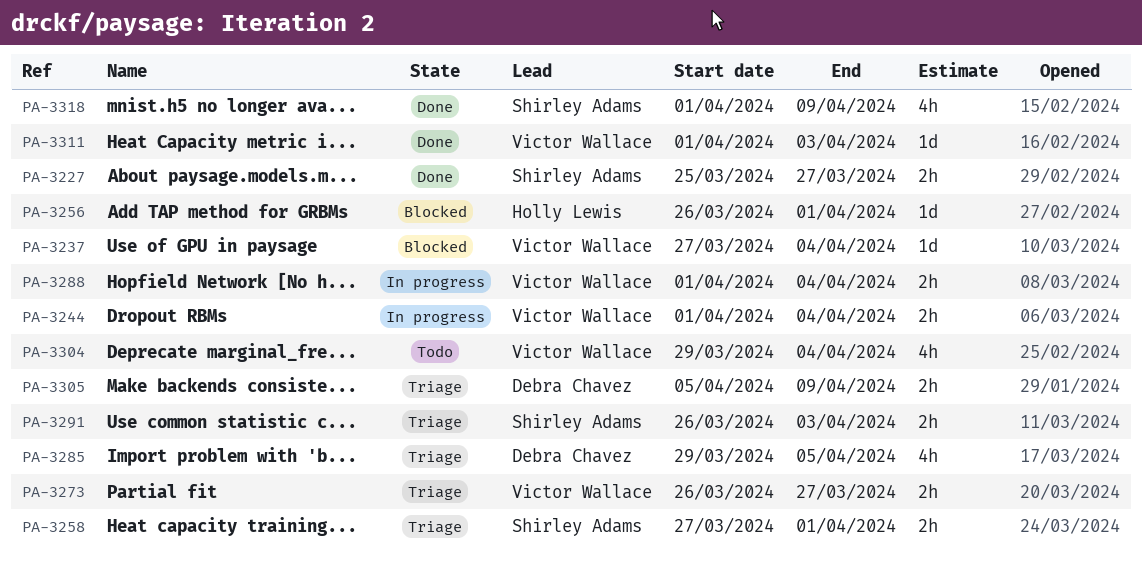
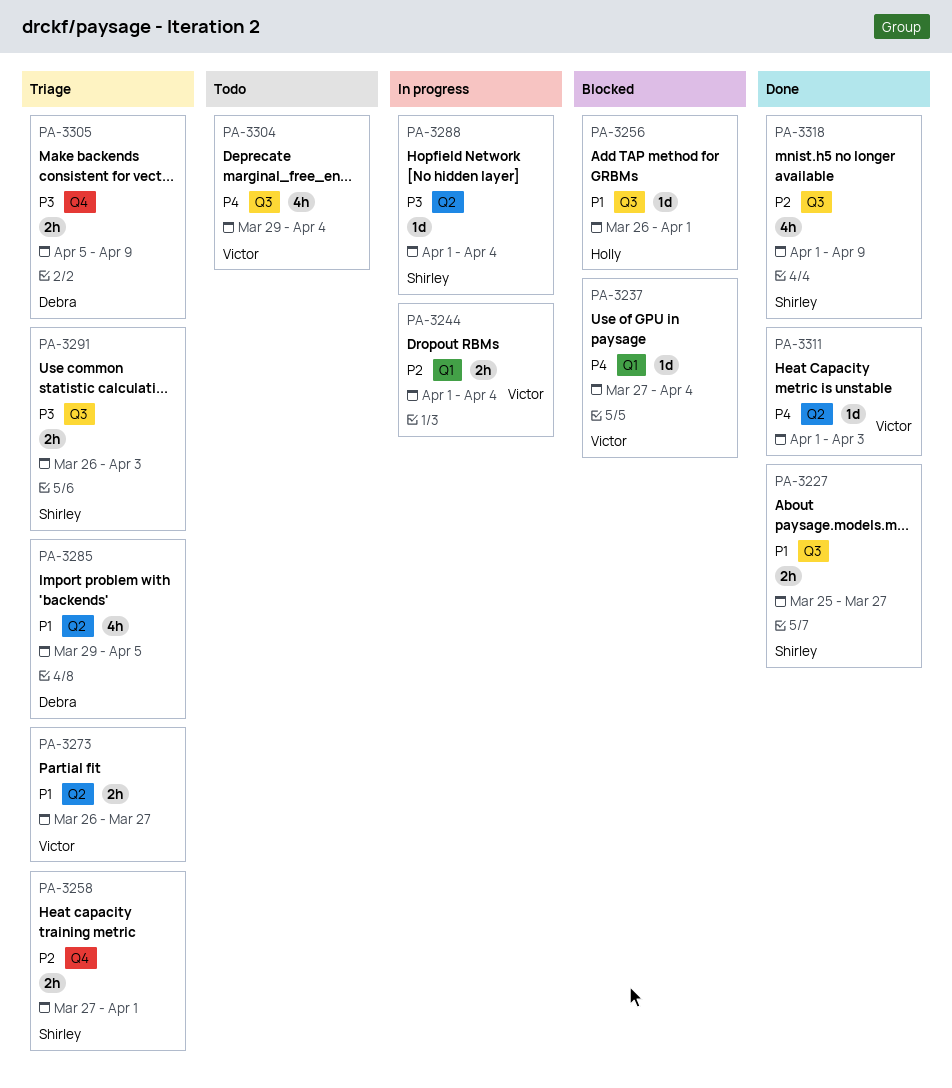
PA-3288, owner: Victor Wallace -> Shirley Adams
PA-3288, estimate: 2h -> 1d

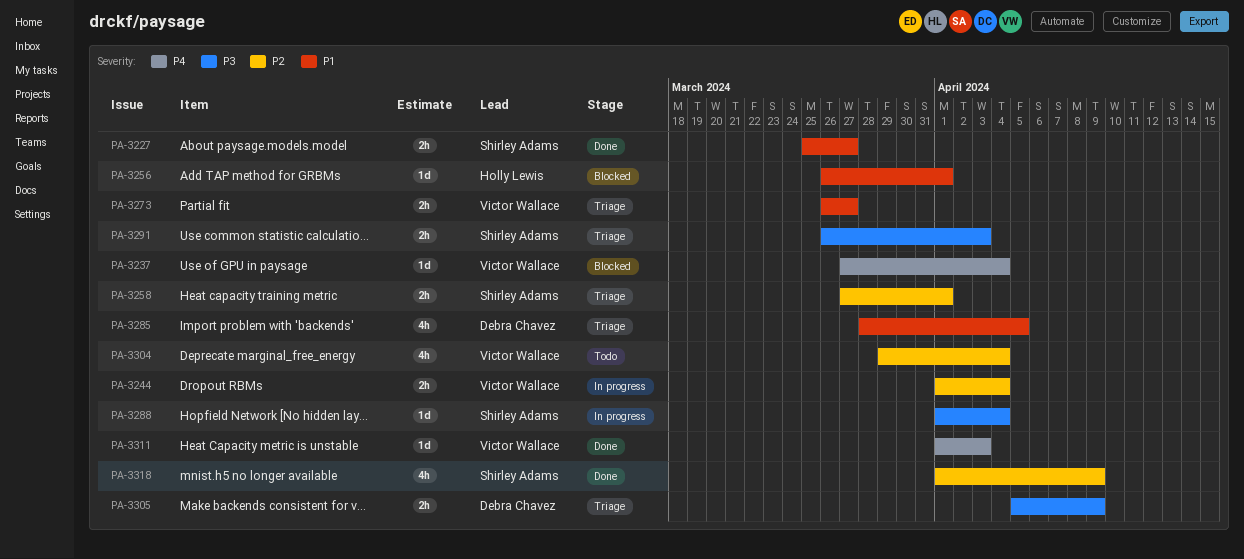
PA-3285, start: Mar 29 -> Mar 28
PA-3304, priority: P4 -> P2

